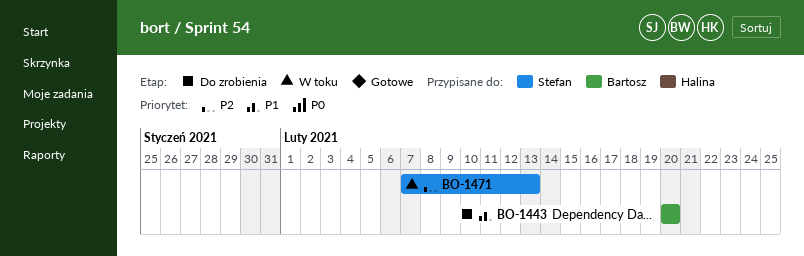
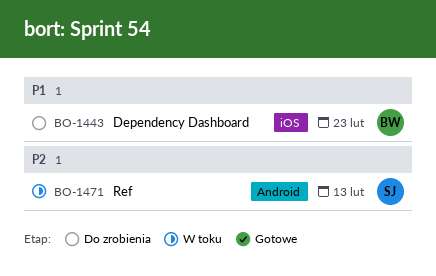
BO-1443, due: Feb 20 -> Feb 23

